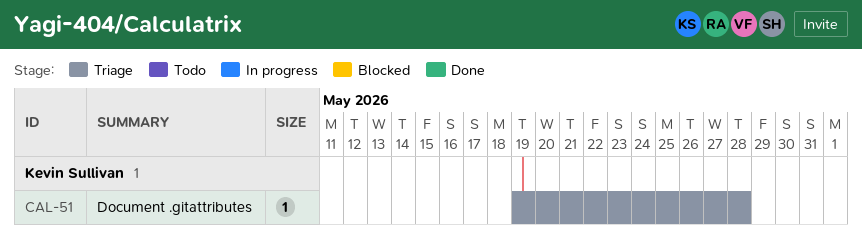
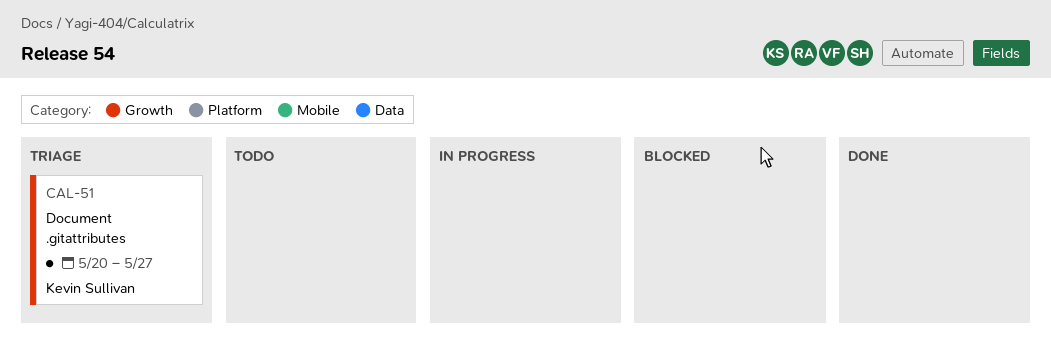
CAL-51, start: May 19 -> May 20
CAL-51, due: May 28 -> May 27

